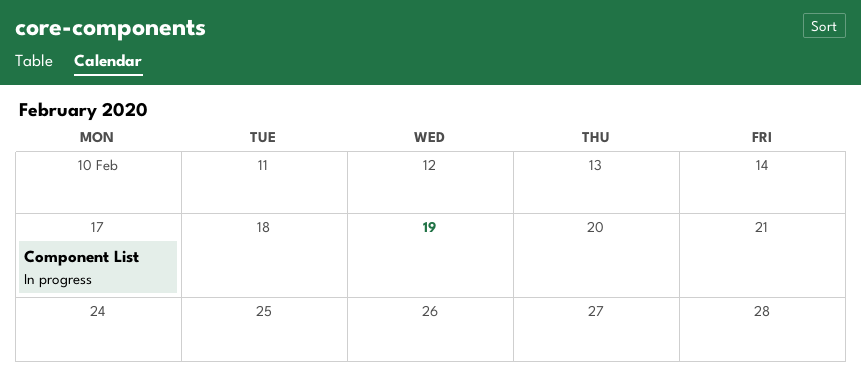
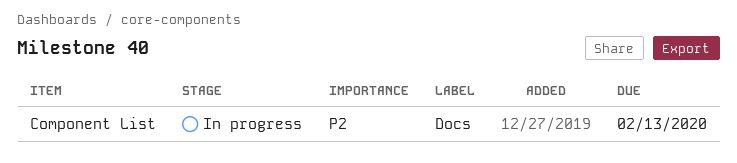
Component List, due: Feb 17 -> Feb 13

